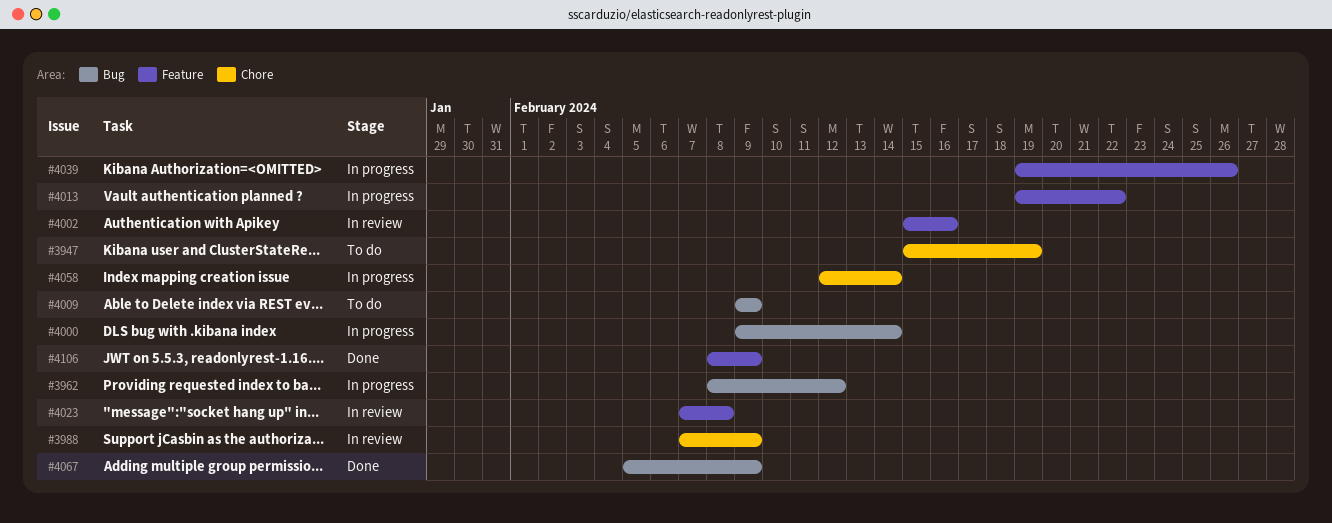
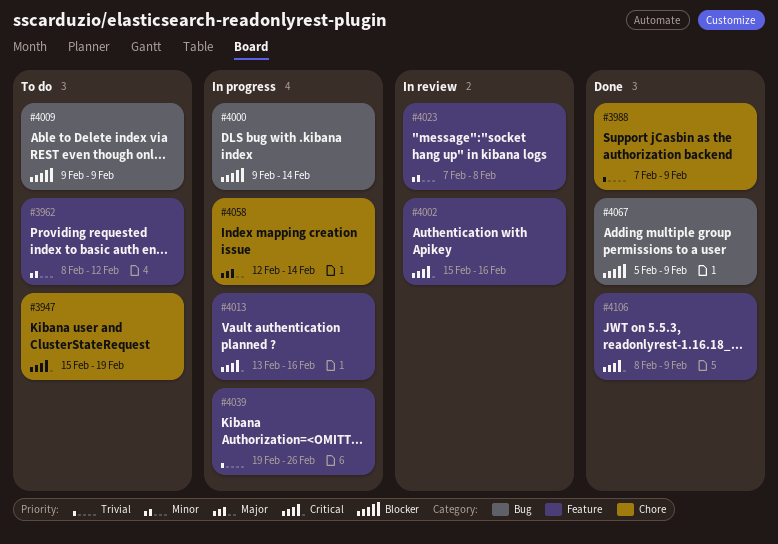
#3962, status: In progress -> To do
#3962, label: Bug -> Feature
#3988, status: In review -> Done
#4013, start: Feb 19 -> Feb 13
#4013, due: Feb 22 -> Feb 16

